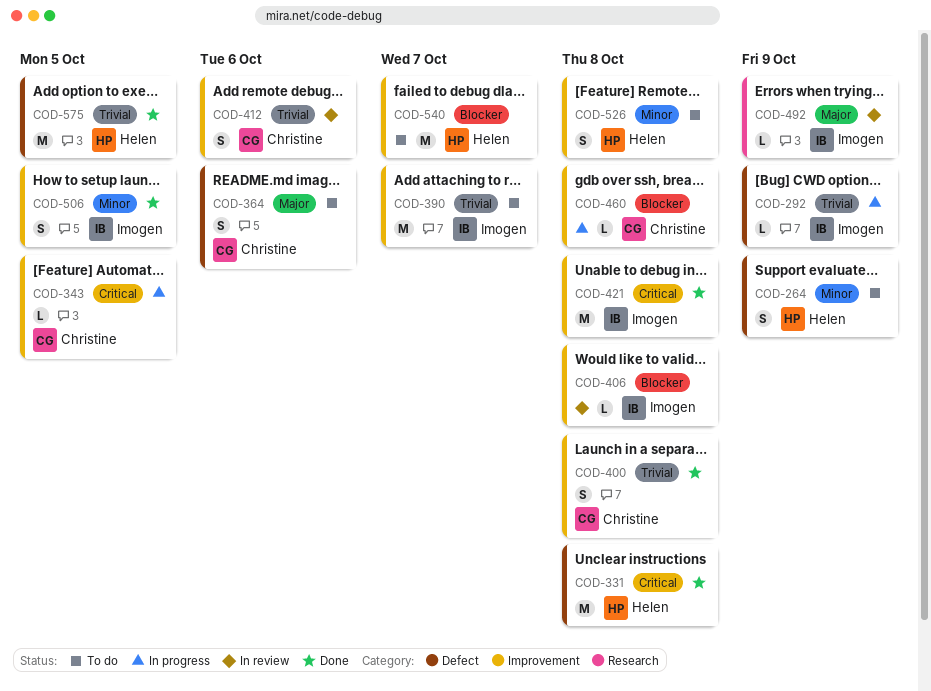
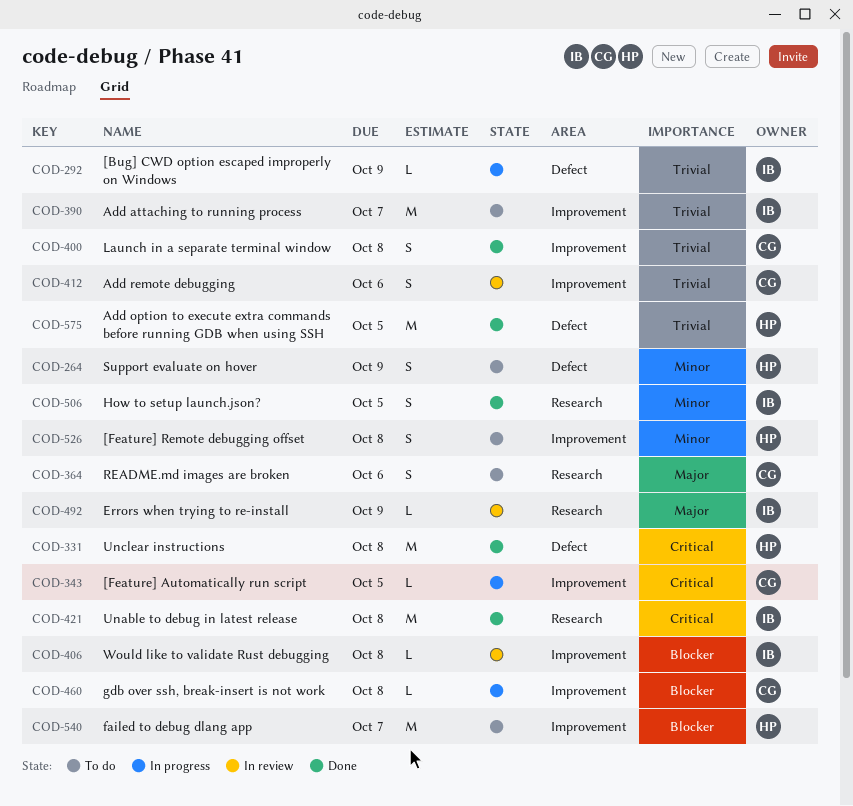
COD-364, label: Defect -> Research
COD-421, label: Improvement -> Research
COD-506, label: Improvement -> Research

